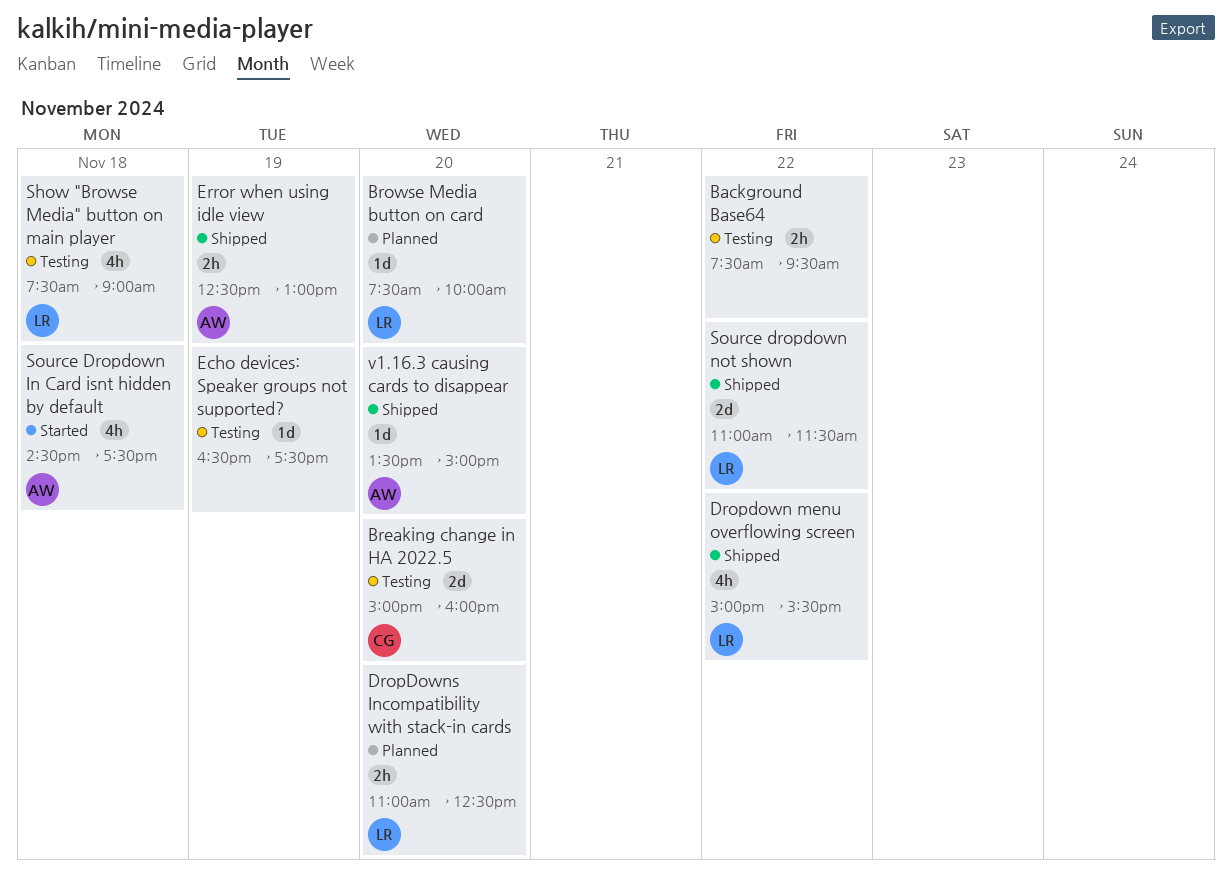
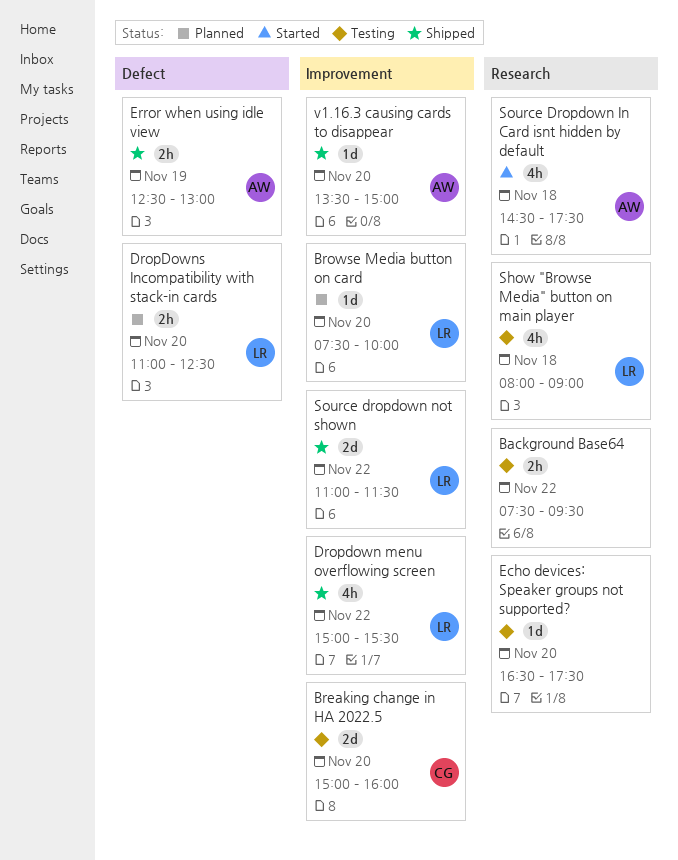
Echo devices: Speaker groups not supported?, day: Nov 19 -> Nov 20
Show "Browse Media" button on main player, begins: 07:30 -> 08:00

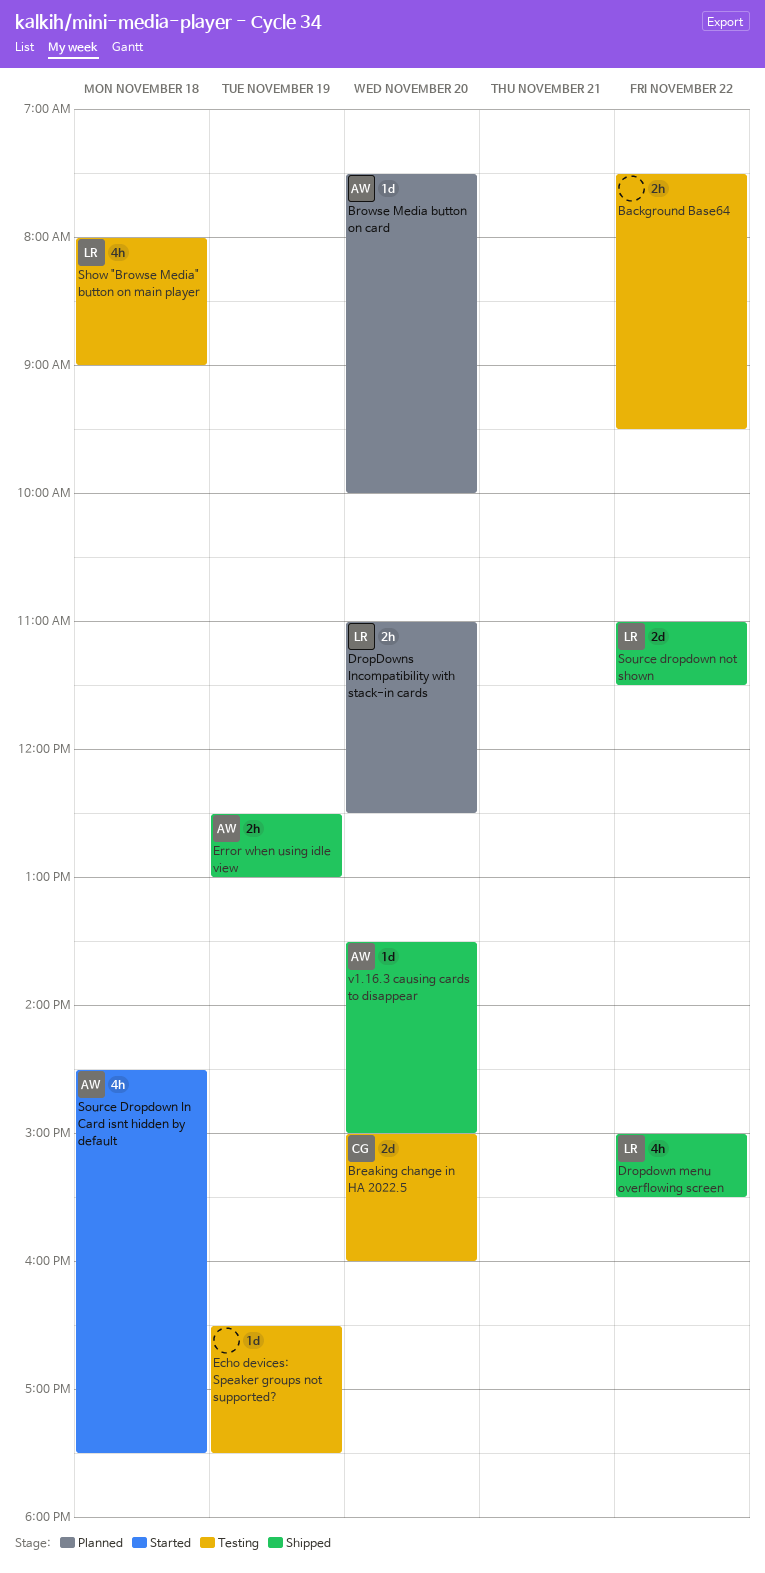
Browse Media button on card, owner: LR -> AW
Echo devices: Speaker groups not supported?, day: Nov 20 -> Nov 19

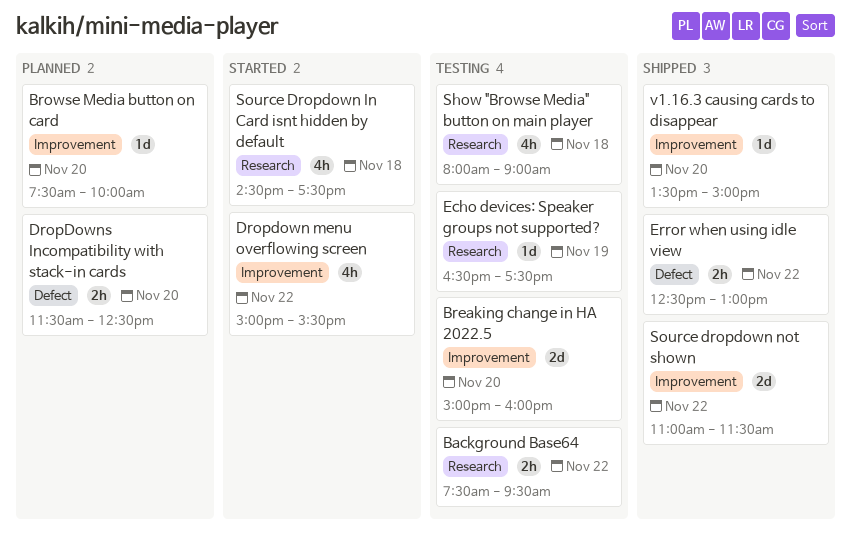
Dropdown menu overflowing screen, status: Shipped -> Started
DropDowns Incompatibility with stack-in cards, begins: 11:00 -> 11:30
Error when using idle view, day: Nov 19 -> Nov 22

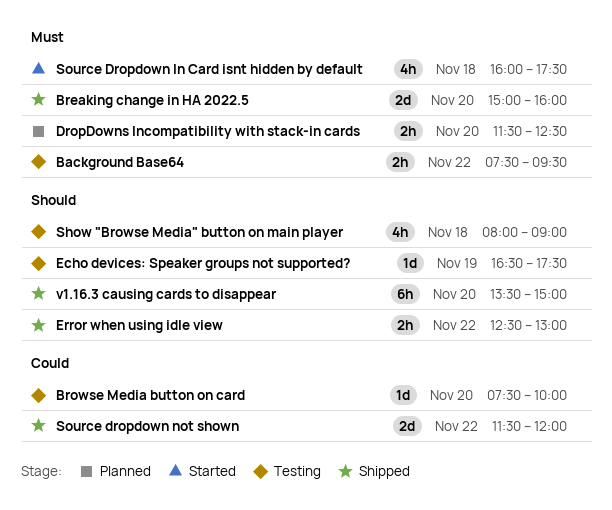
Breaking change in HA 2022.5, status: Testing -> Shipped
Browse Media button on card, status: Planned -> Testing
Dropdown menu overflowing screen: present -> none
Source Dropdown In Card isnt hidden by default, begins: 14:30 -> 16:00
Source dropdown not shown, begins: 11:00 -> 11:30
Source dropdown not shown, ends: 11:30 -> 12:00
v1.16.3 causing cards to disappear, estimate: 1d -> 6h

